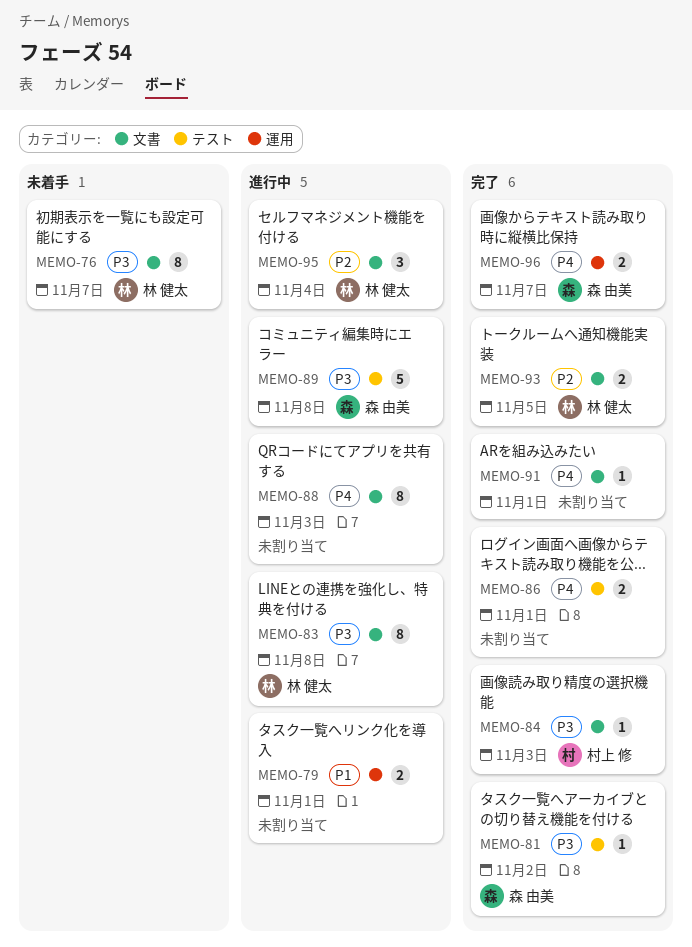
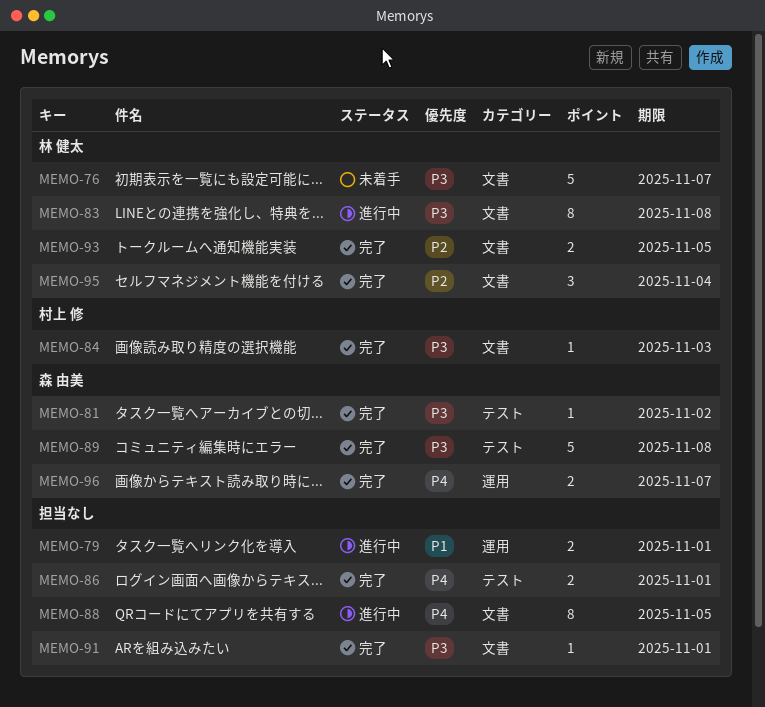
MEMO-76, estimate: 8 -> 5
MEMO-88, due: Nov 3 -> Nov 5
MEMO-89, status: 進行中 -> 完了
MEMO-91, priority: P4 -> P3
MEMO-95, status: 進行中 -> 完了

